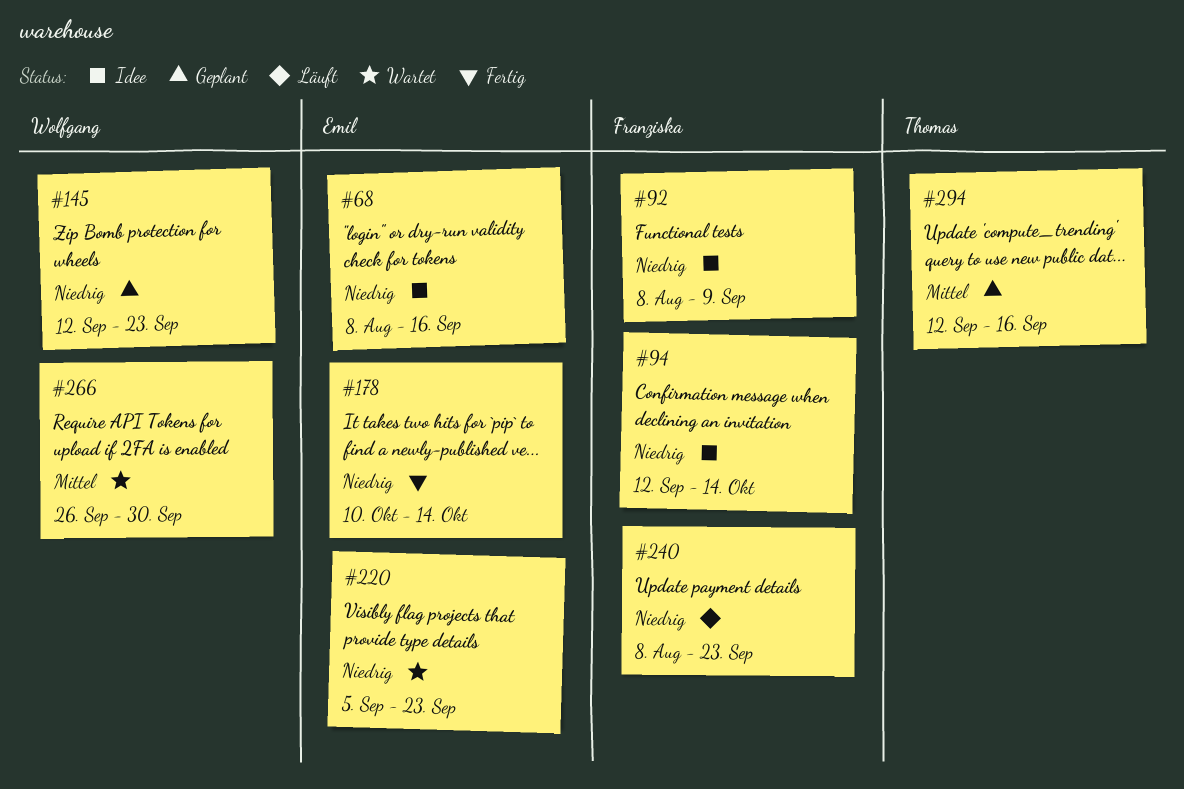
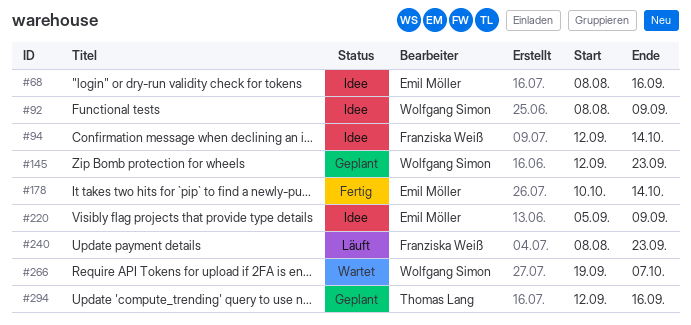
#92, owner: Franziska Weiß -> Wolfgang Simon
#220, status: Wartet -> Idee
#220, due: Sep 23 -> Sep 9
#266, start: Sep 26 -> Sep 19
#266, due: Sep 30 -> Oct 7

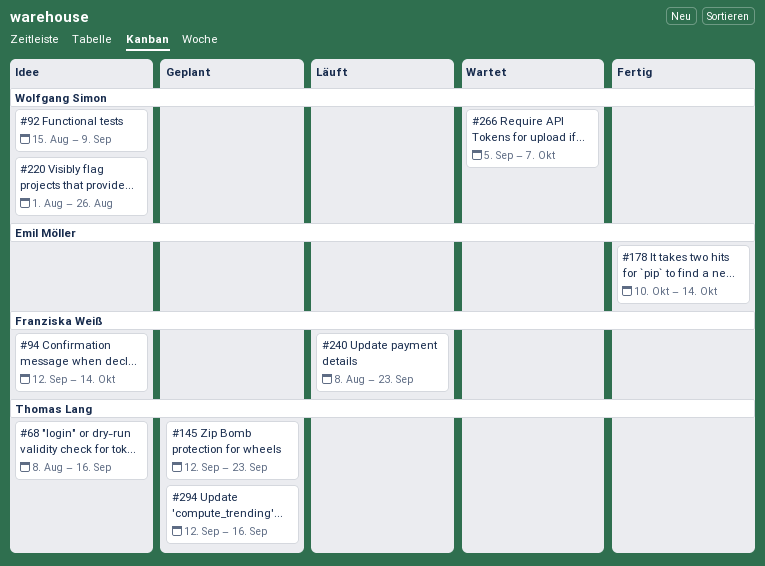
#68, owner: Emil Möller -> Thomas Lang
#92, start: Aug 8 -> Aug 15
#145, owner: Wolfgang Simon -> Thomas Lang
#220, owner: Emil Möller -> Wolfgang Simon
#220, start: Sep 5 -> Aug 1
#220, due: Sep 9 -> Aug 26
#266, start: Sep 19 -> Sep 5

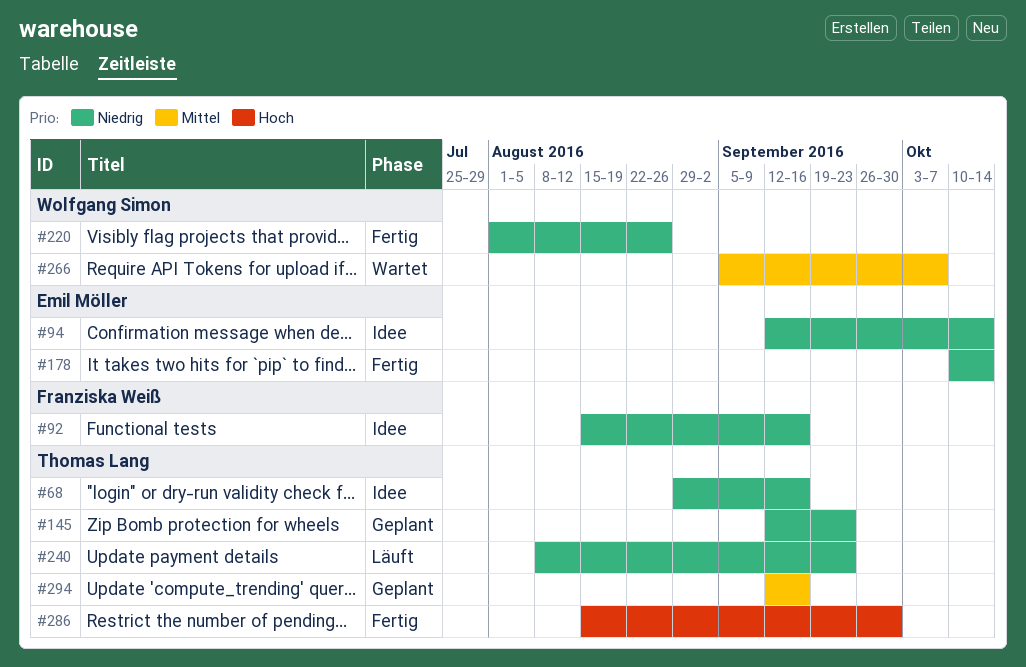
#68, start: Aug 8 -> Aug 29
#92, owner: Wolfgang Simon -> Franziska Weiß
#92, due: Sep 9 -> Sep 16
#94, owner: Franziska Weiß -> Emil Möller
#220, status: Idee -> Fertig
#240, owner: Franziska Weiß -> Thomas Lang
#286: none -> present

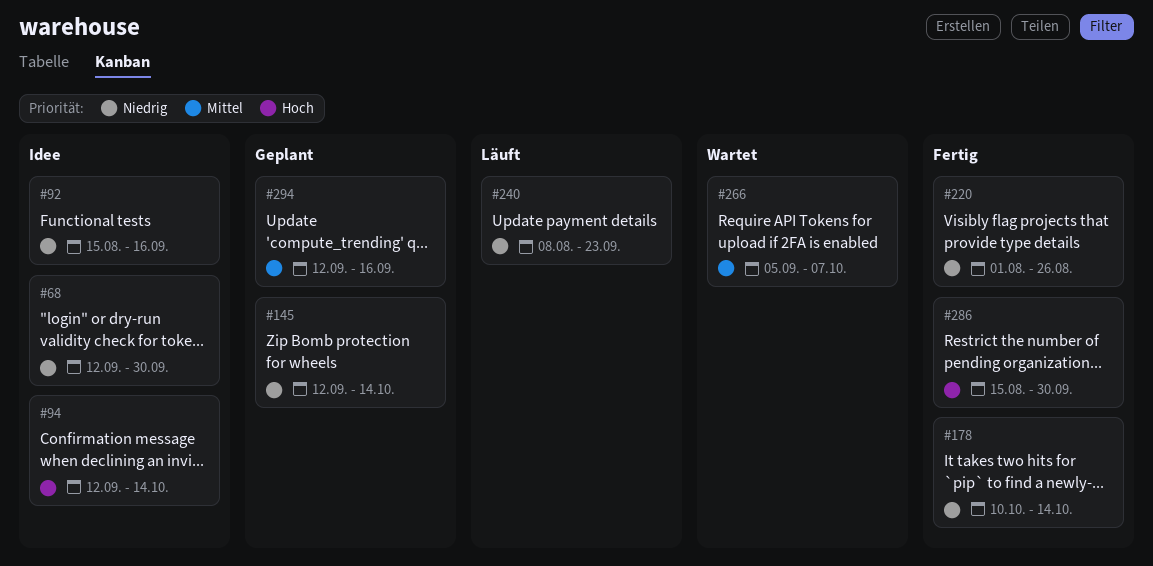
#68, start: Aug 29 -> Sep 12
#68, due: Sep 16 -> Sep 30
#94, priority: Niedrig -> Hoch
#145, due: Sep 23 -> Oct 14

